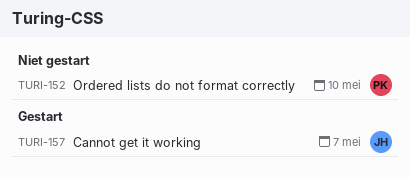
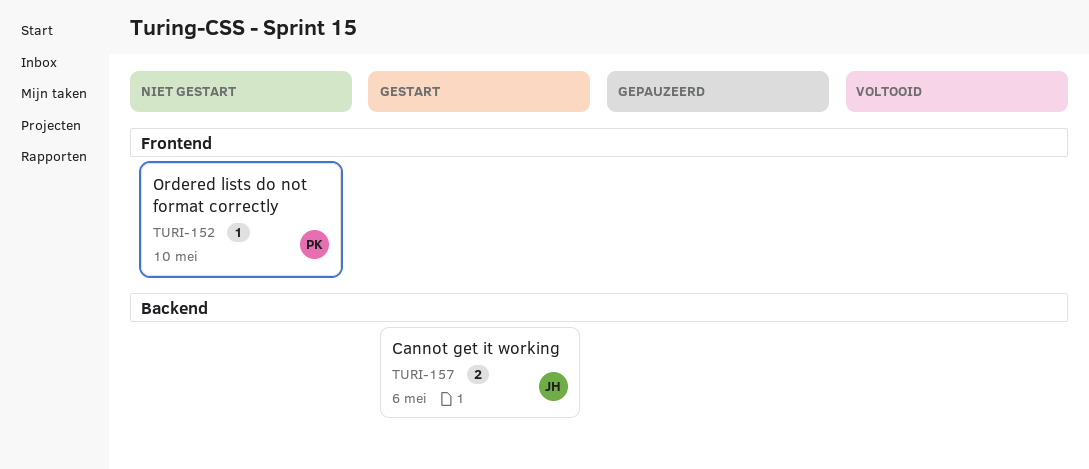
TURI-157, due: May 7 -> May 6

